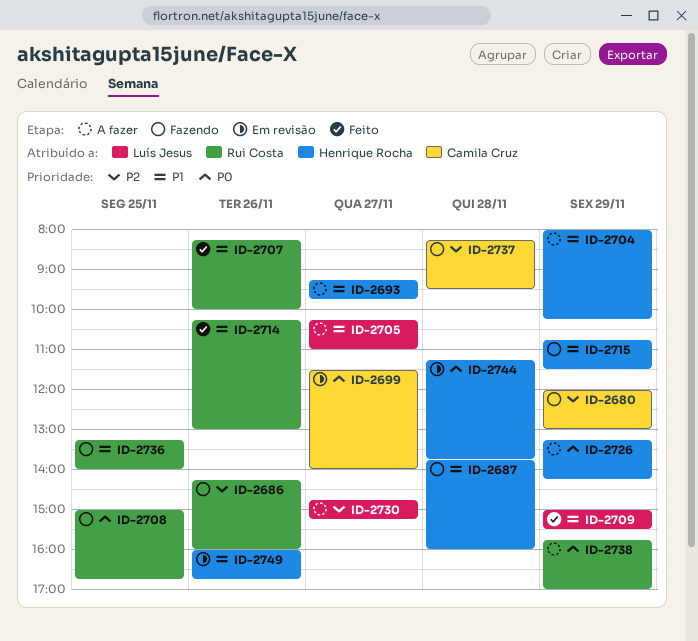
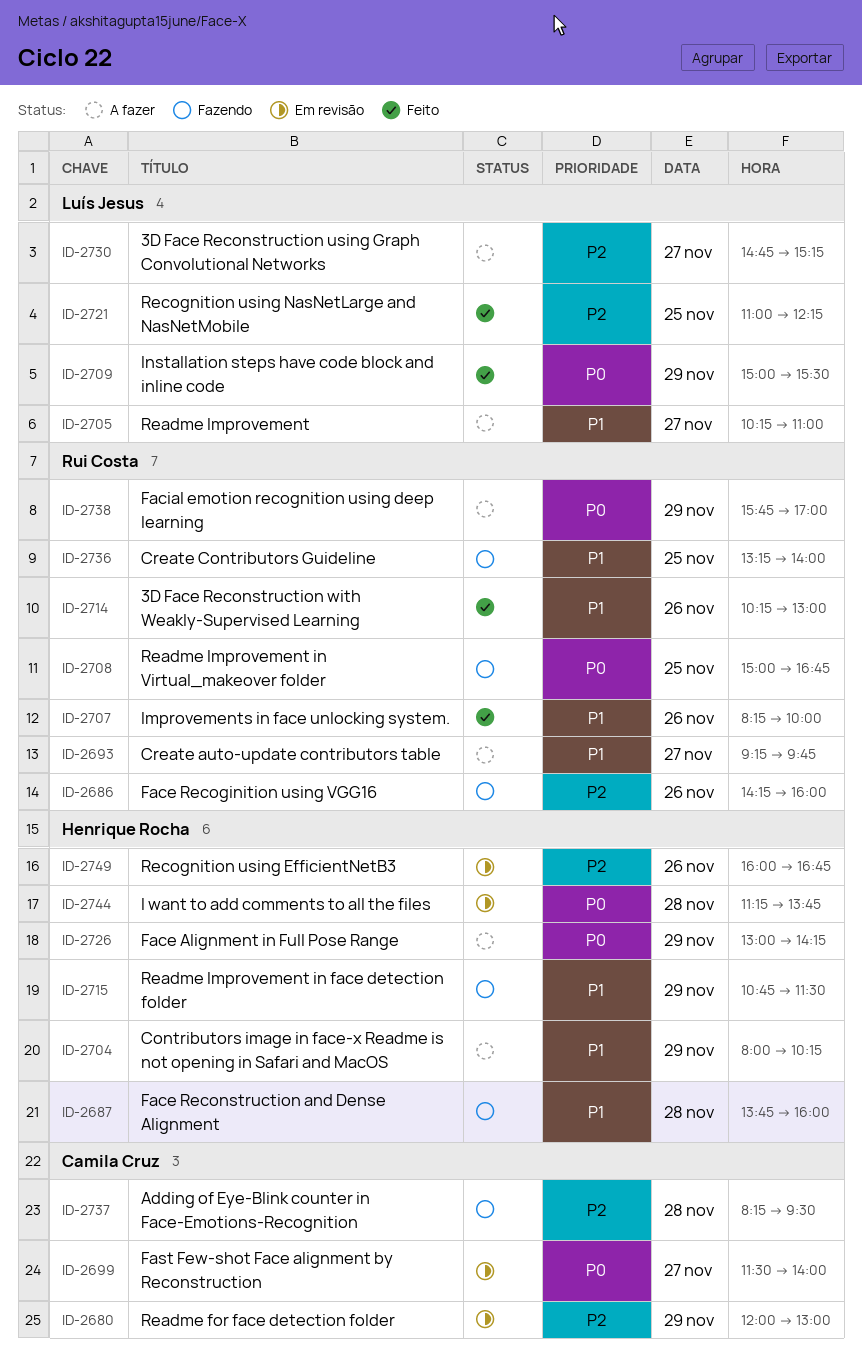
ID-2680, status: Fazendo -> Em revisão
ID-2693, owner: Henrique Rocha -> Rui Costa
ID-2709, priority: P1 -> P0
ID-2721: none -> present
ID-2726, begins: 13:15 -> 13:00
ID-2749, priority: P1 -> P2

